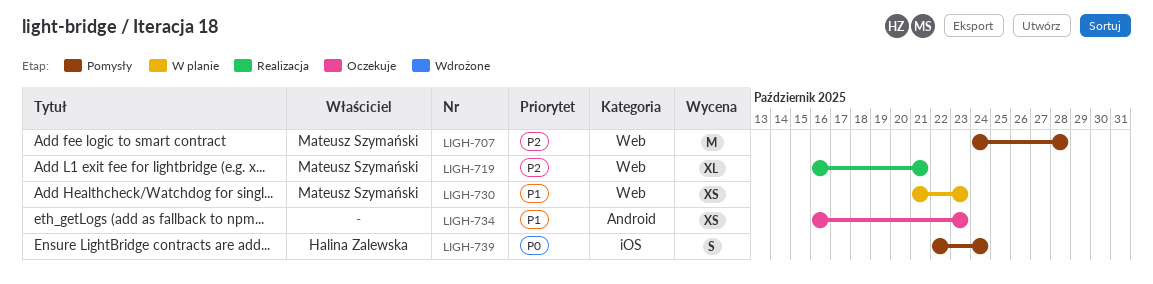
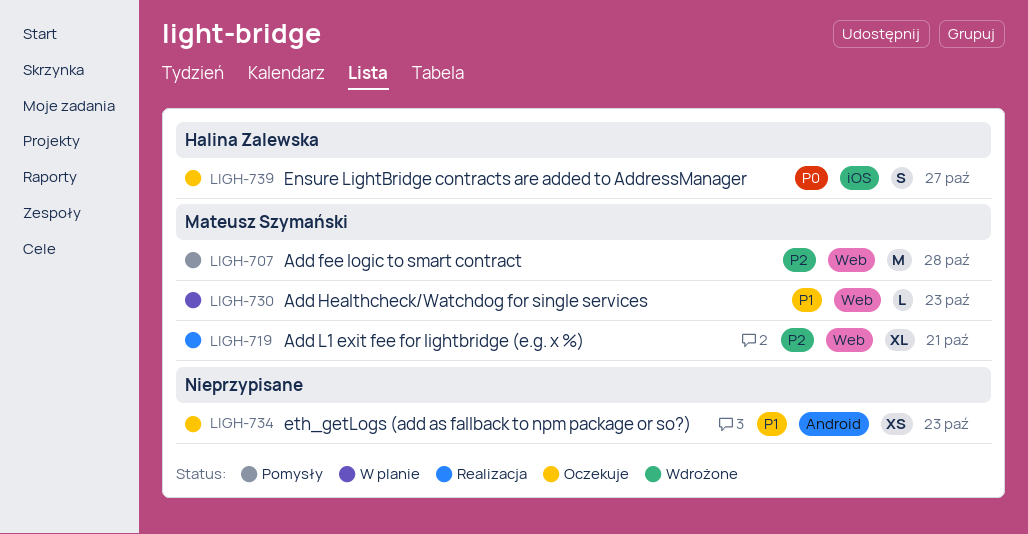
LIGH-730, estimate: XS -> L
LIGH-739, status: Pomysły -> Oczekuje
LIGH-739, due: Oct 24 -> Oct 27

